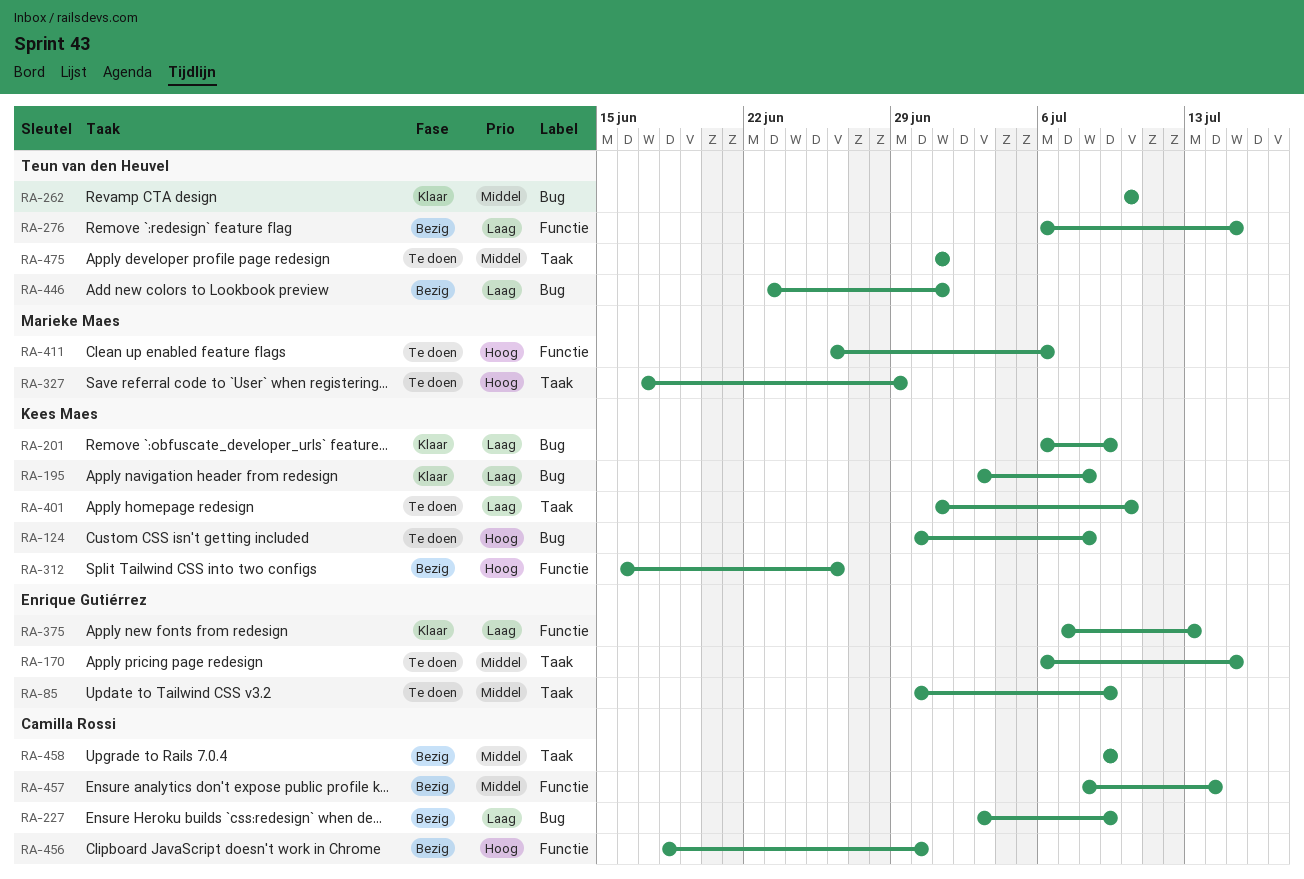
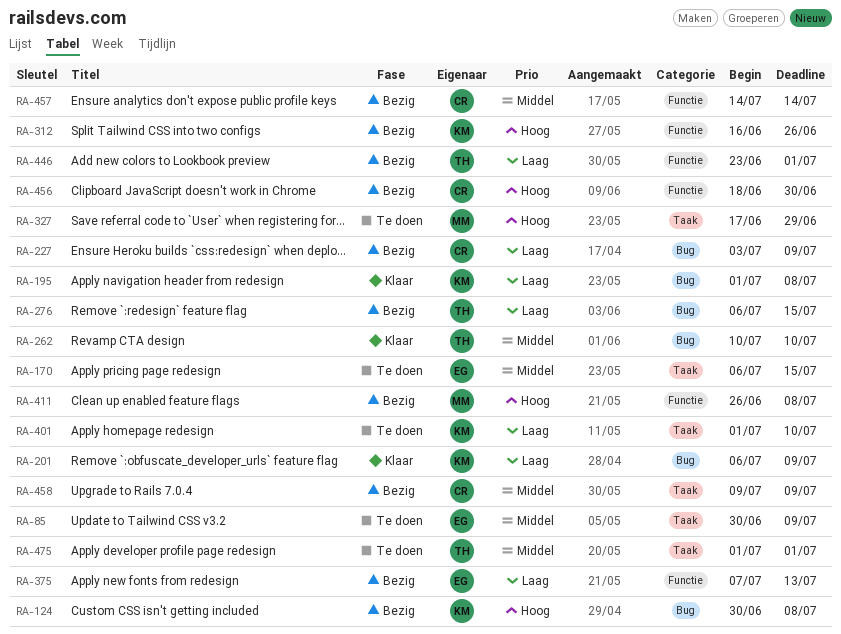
RA-124, status: Te doen -> Bezig
RA-195, start: Jul 3 -> Jul 1
RA-276, label: Functie -> Bug
RA-375, status: Klaar -> Bezig
RA-411, status: Te doen -> Bezig
RA-411, due: Jul 6 -> Jul 8
RA-446, label: Bug -> Functie
RA-457, start: Jul 8 -> Jul 14

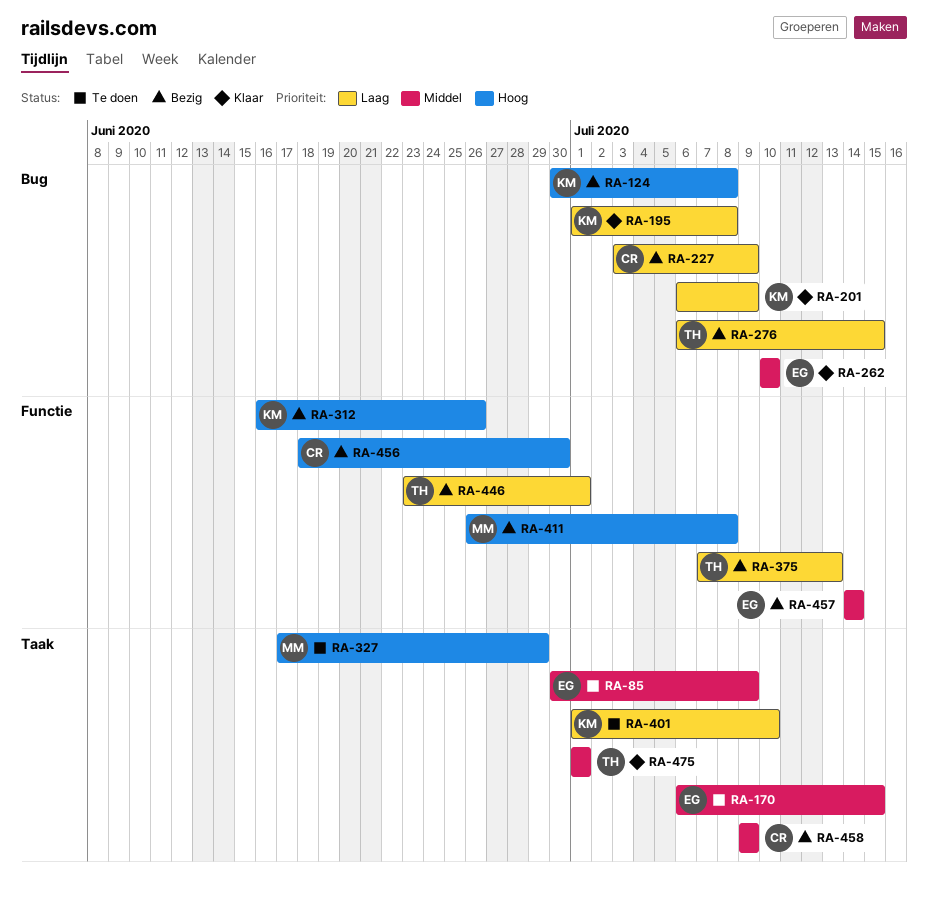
RA-262, owner: TH -> EG
RA-375, owner: EG -> TH
RA-457, owner: CR -> EG
RA-475, status: Te doen -> Klaar

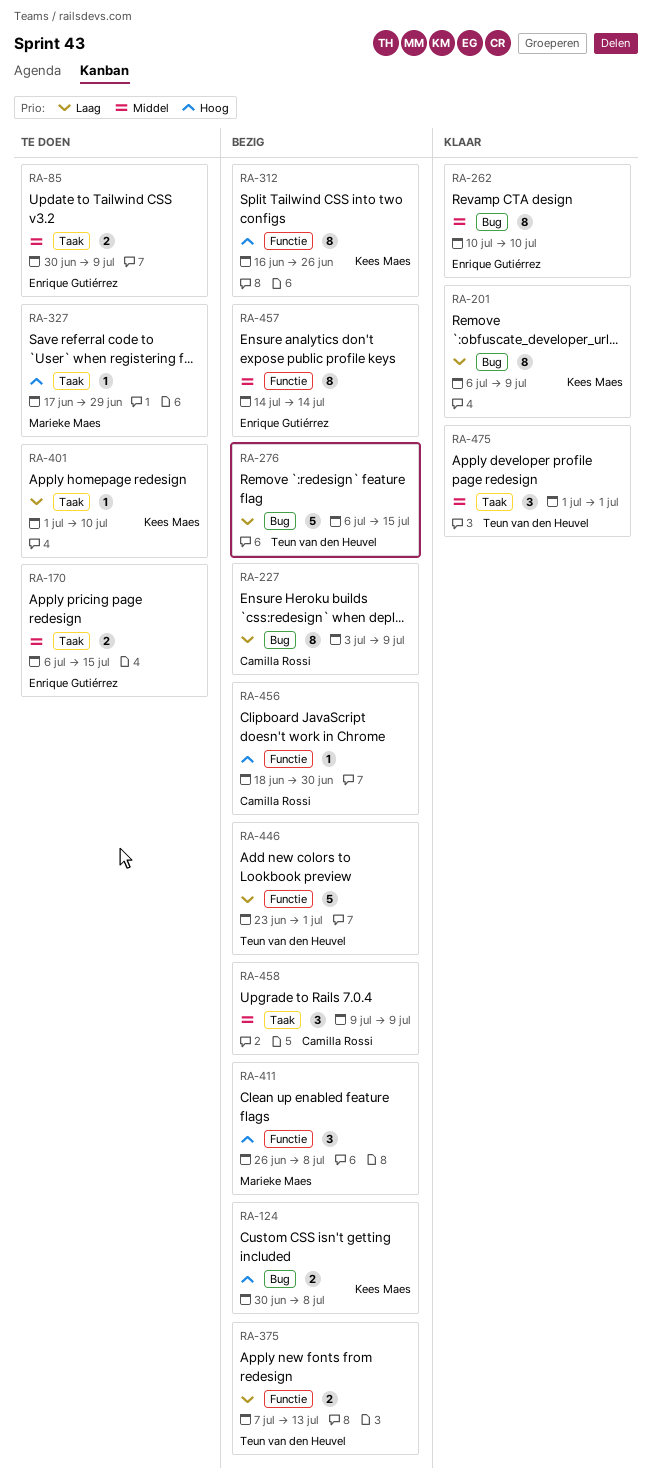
RA-195: present -> none

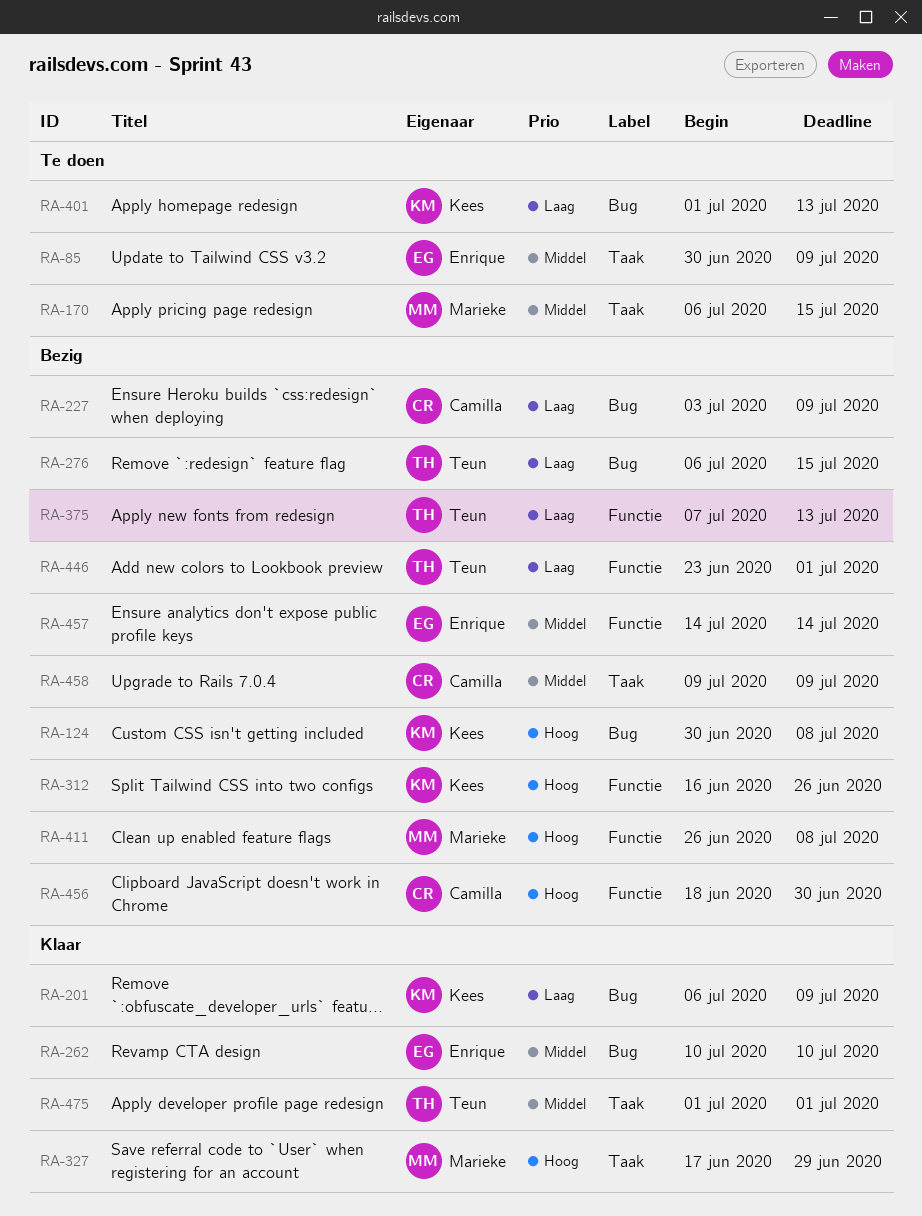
RA-170, owner: Enrique Gutiérrez -> Marieke Maes
RA-327, status: Te doen -> Klaar
RA-401, label: Taak -> Bug
RA-401, due: Jul 10 -> Jul 13

